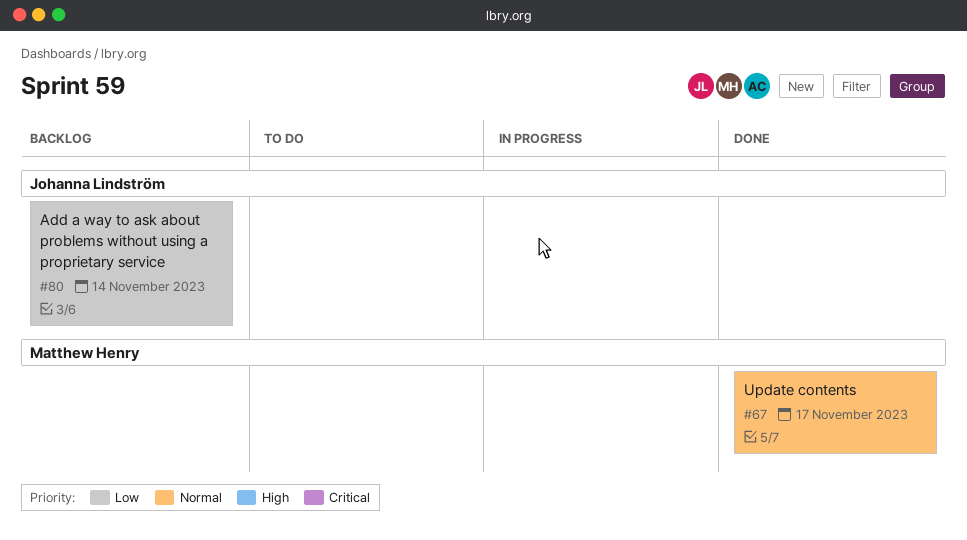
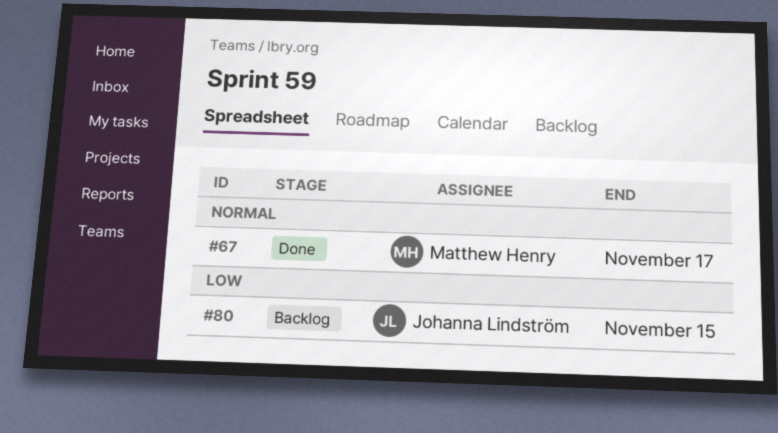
#80, due: Nov 14 -> Nov 15

